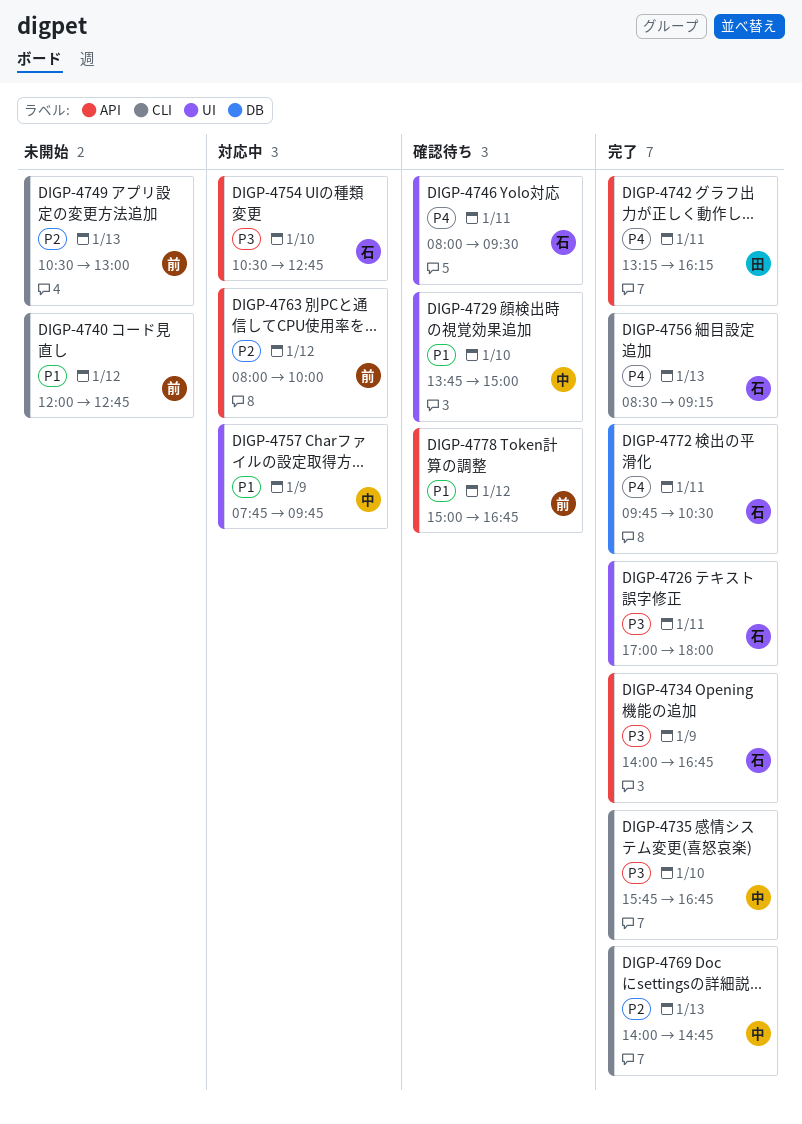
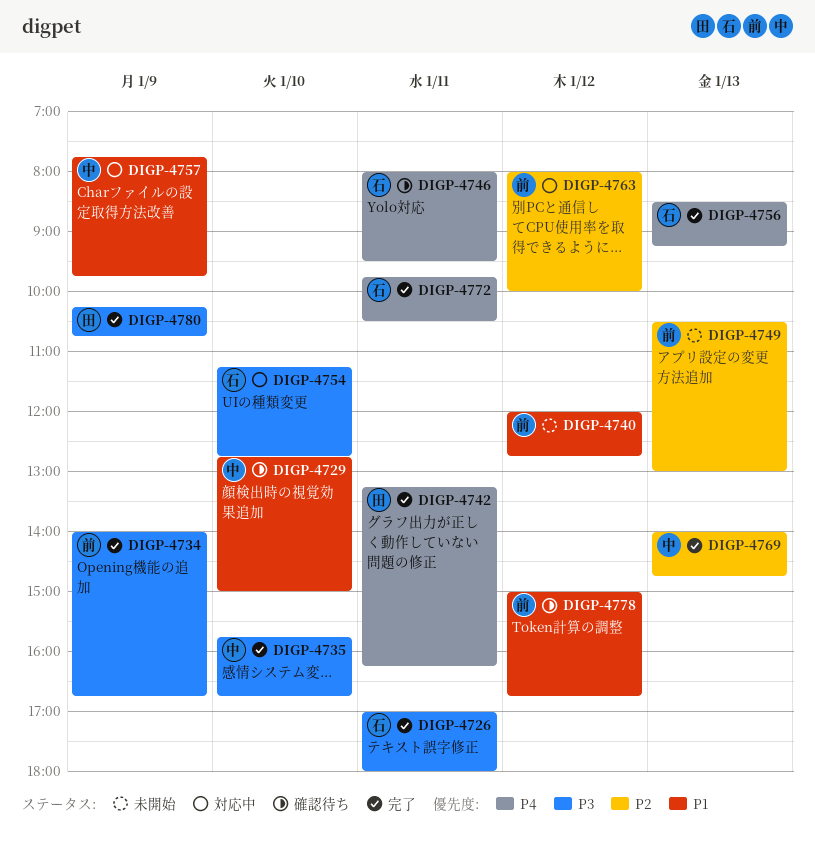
DIGP-4729, begins: 13:45 -> 12:45
DIGP-4734, owner: 石 -> 前
DIGP-4754, begins: 10:30 -> 11:15
DIGP-4780: none -> present

